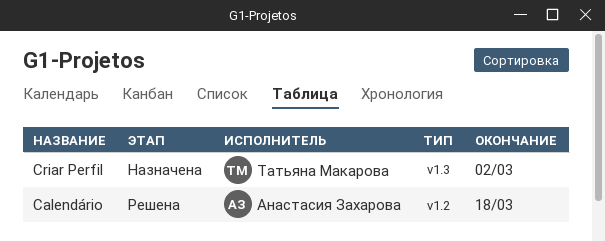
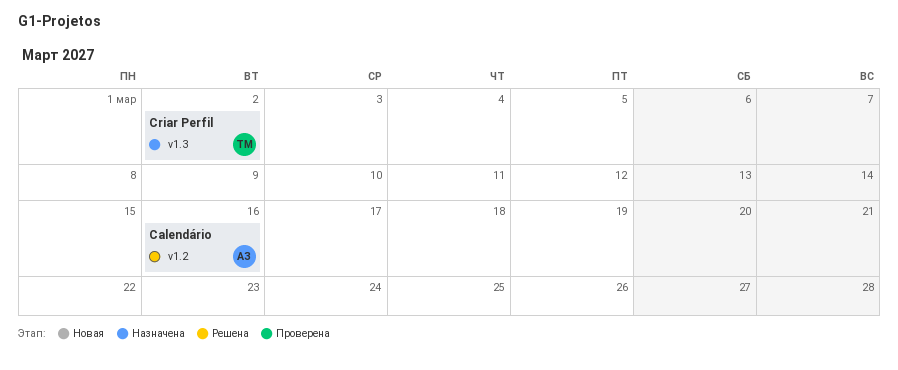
Calendário, due: Mar 18 -> Mar 16

